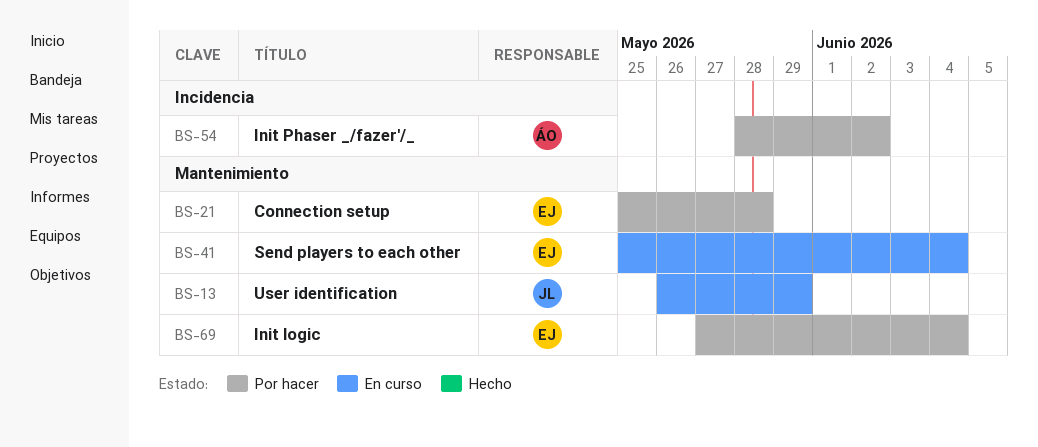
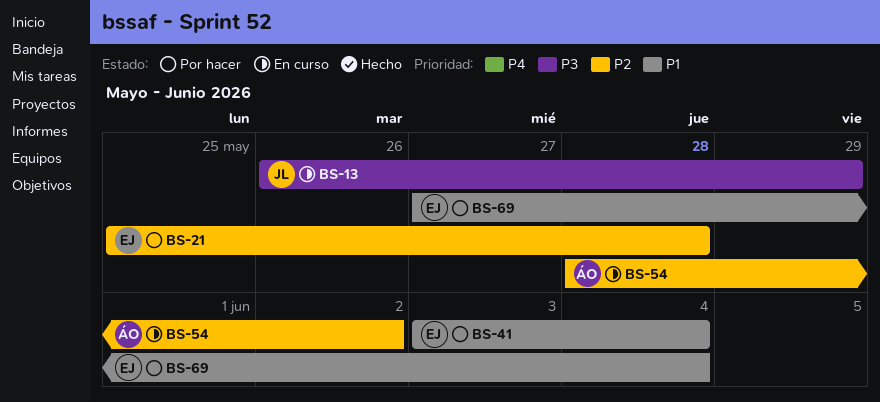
BS-41, status: En curso -> Por hacer
BS-41, start: May 25 -> Jun 3
BS-54, status: Por hacer -> En curso

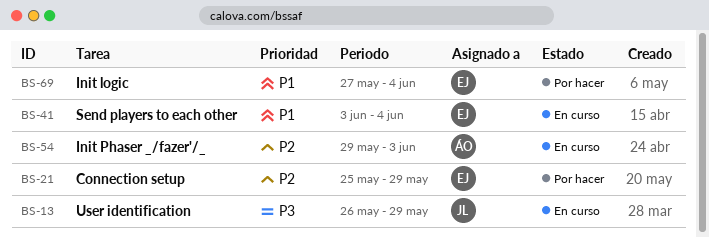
BS-21, due: May 28 -> May 29
BS-41, status: Por hacer -> En curso
BS-54, start: May 28 -> May 29
BS-54, due: Jun 2 -> Jun 3

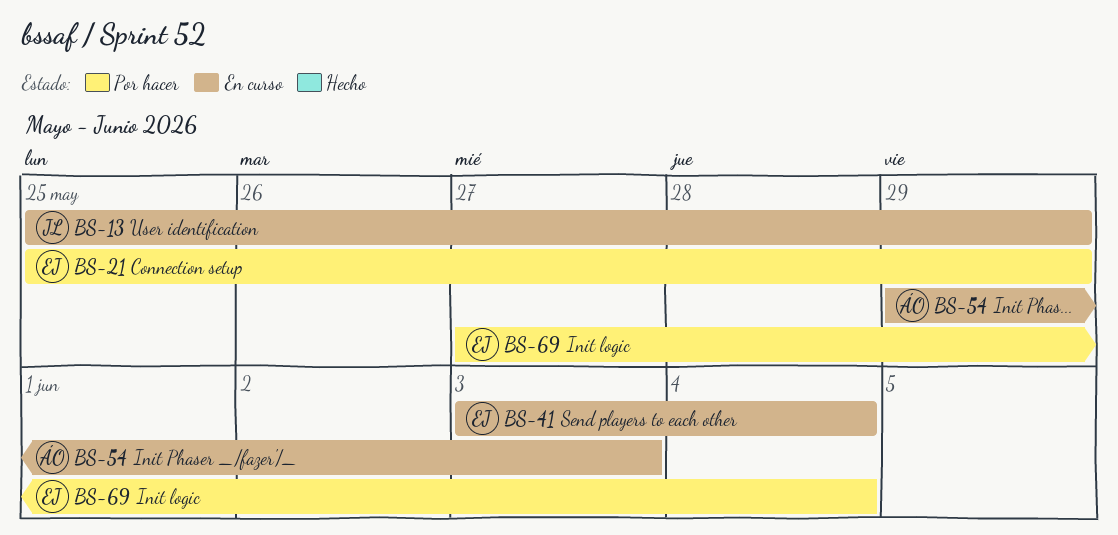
BS-13, start: May 26 -> May 25

